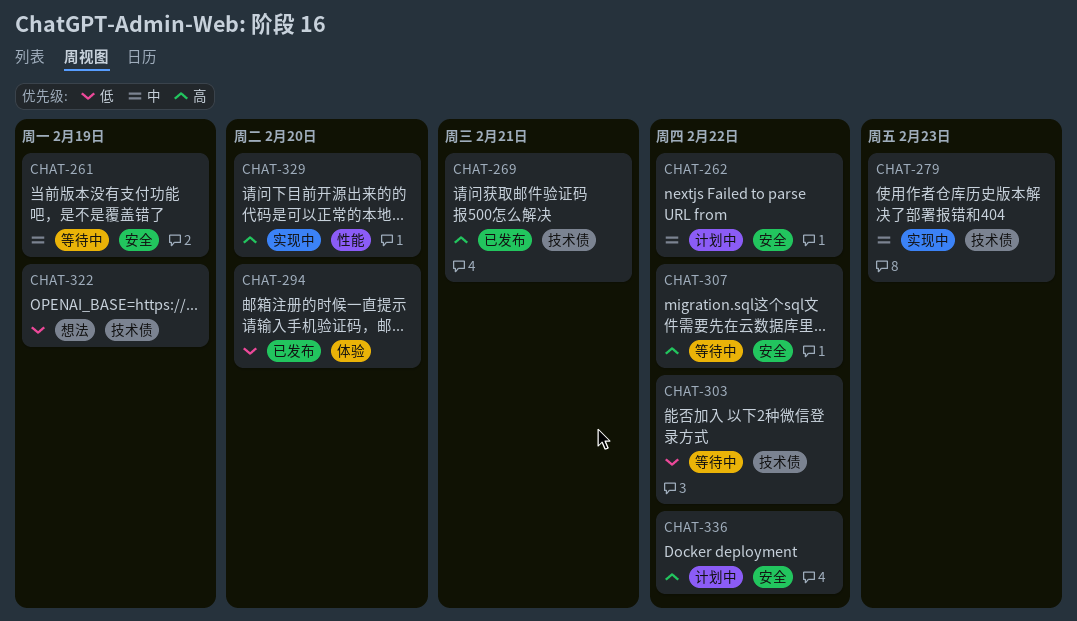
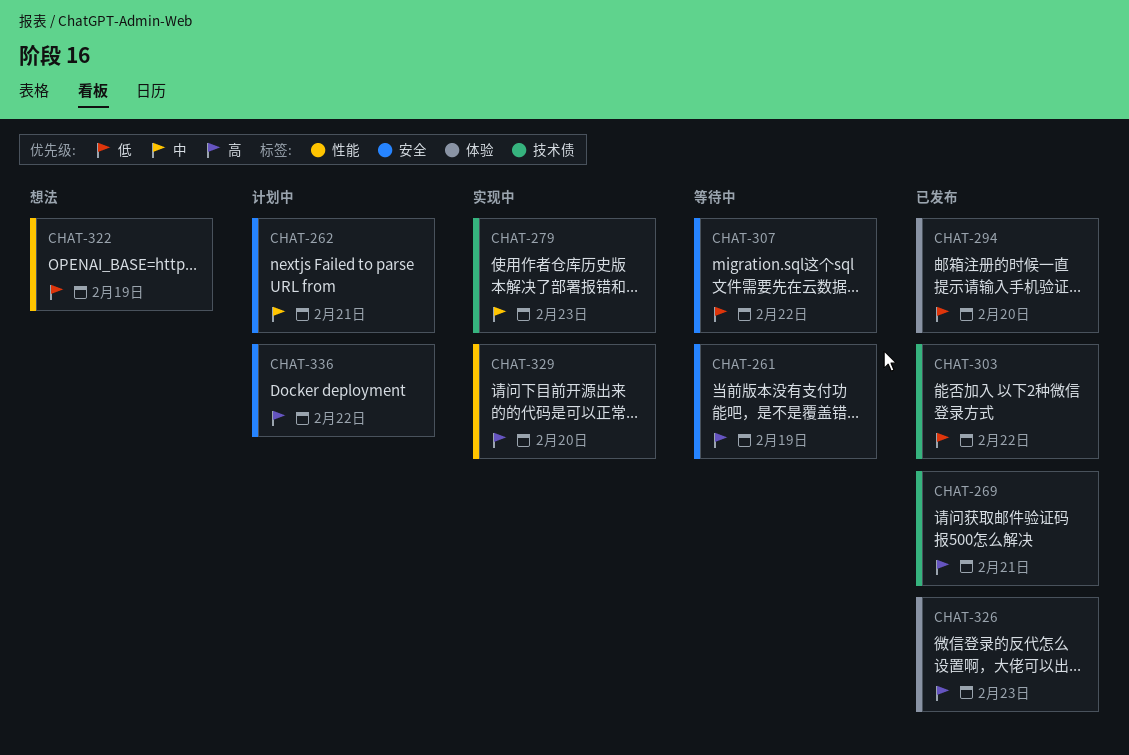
CHAT-261, priority: 中 -> 高
CHAT-262, due: Feb 22 -> Feb 21
CHAT-303, status: 等待中 -> 已发布
CHAT-307, priority: 高 -> 低
CHAT-322, label: 技术债 -> 性能
CHAT-326: none -> present

